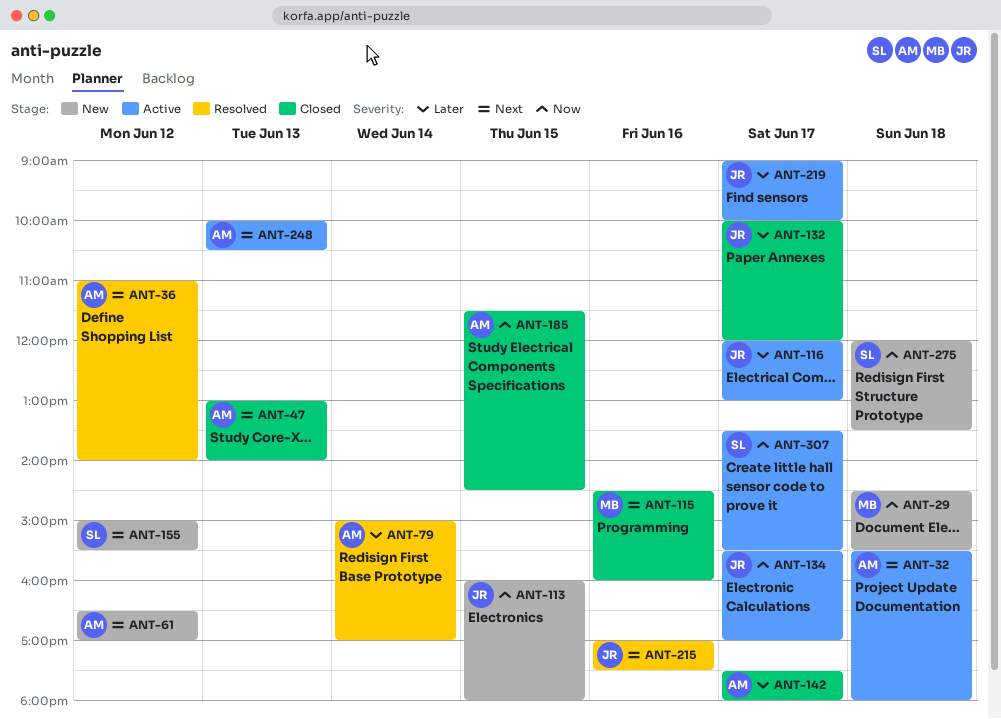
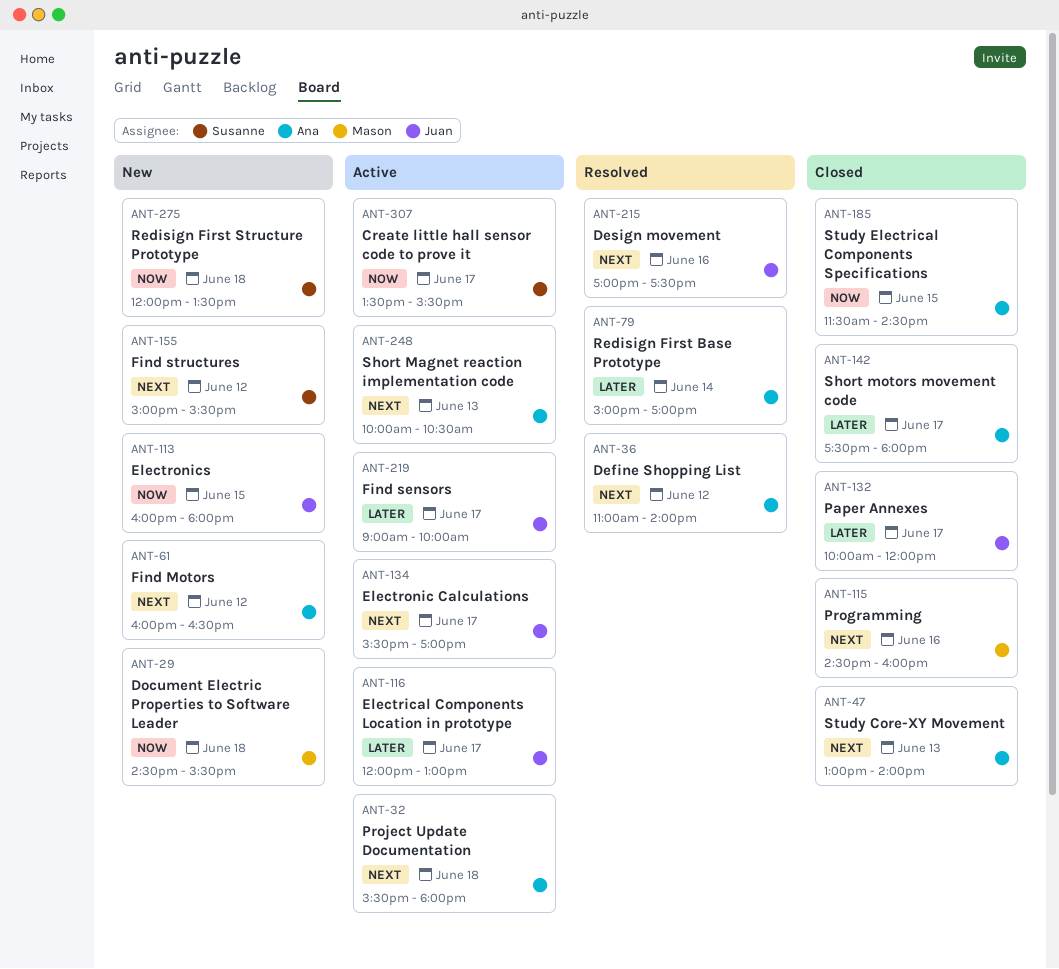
ANT-61, begins: 16:30 -> 16:00
ANT-61, ends: 17:00 -> 16:30
ANT-134, priority: Now -> Next

